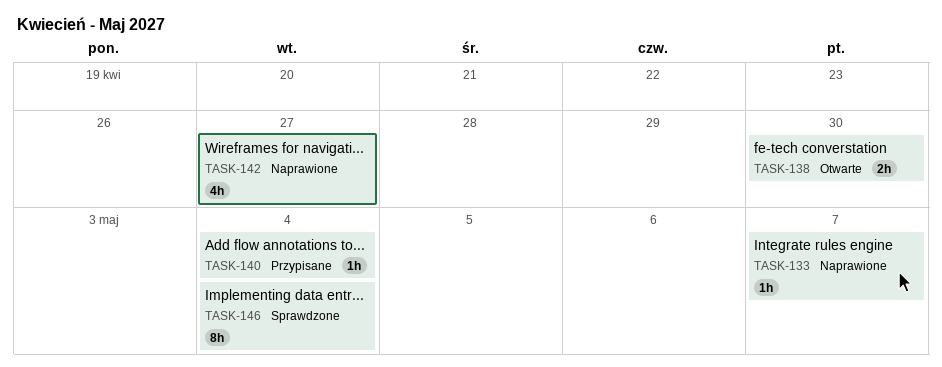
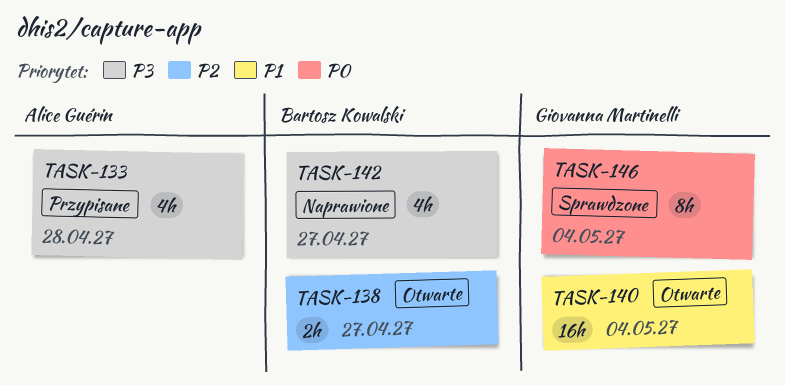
TASK-133, status: Naprawione -> Przypisane
TASK-133, estimate: 1h -> 4h
TASK-133, due: May 7 -> Apr 28
TASK-138, due: Apr 30 -> Apr 27
TASK-140, status: Przypisane -> Otwarte
TASK-140, estimate: 1h -> 16h

